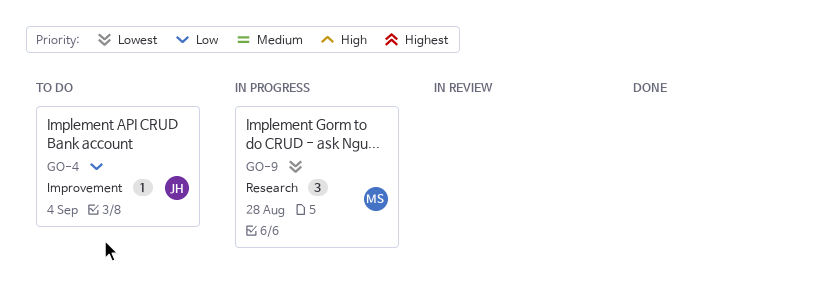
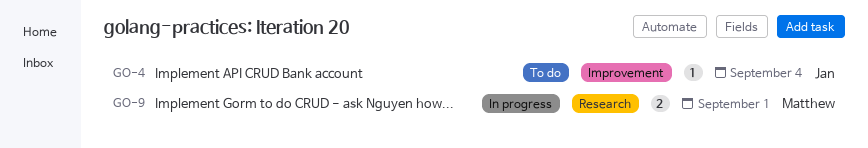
GO-9, estimate: 3 -> 2
GO-9, due: Aug 28 -> Sep 1

